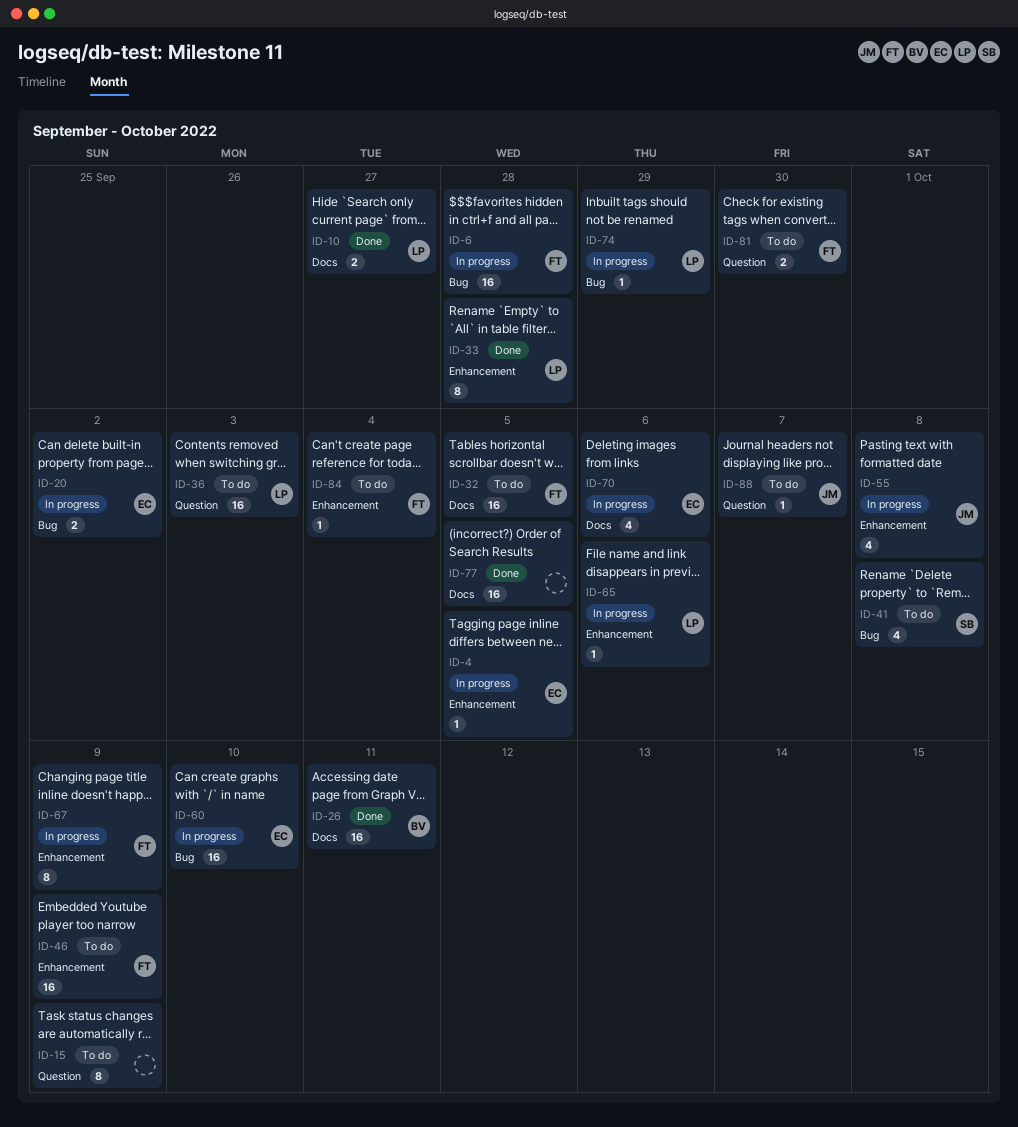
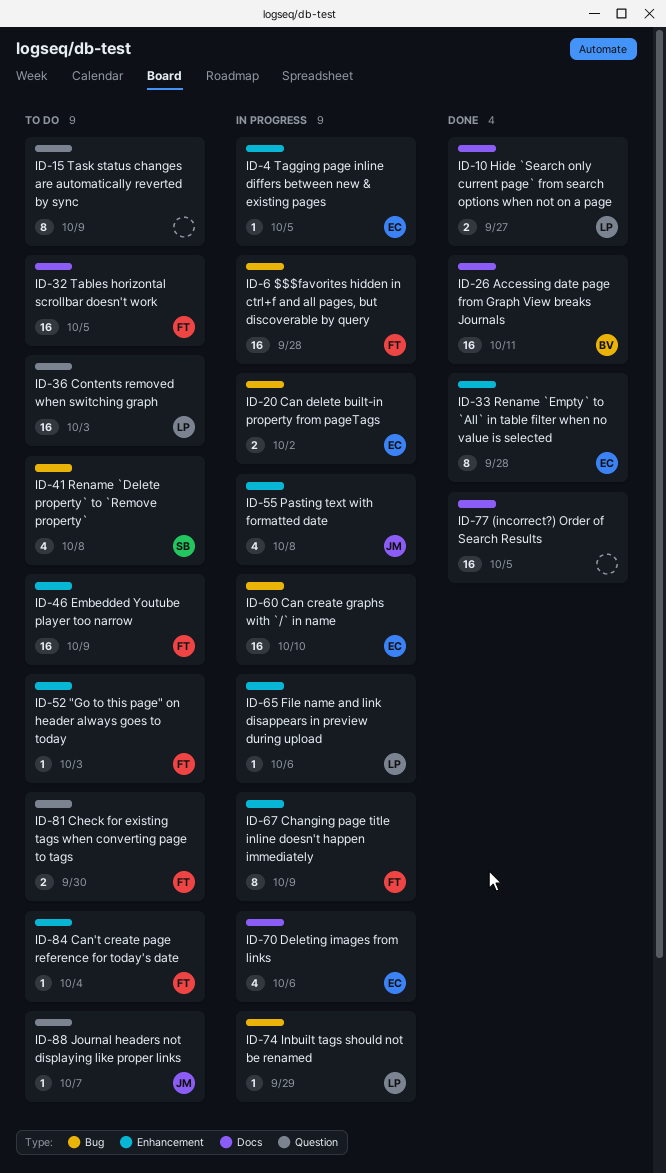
ID-33, owner: LP -> EC
ID-52: none -> present

